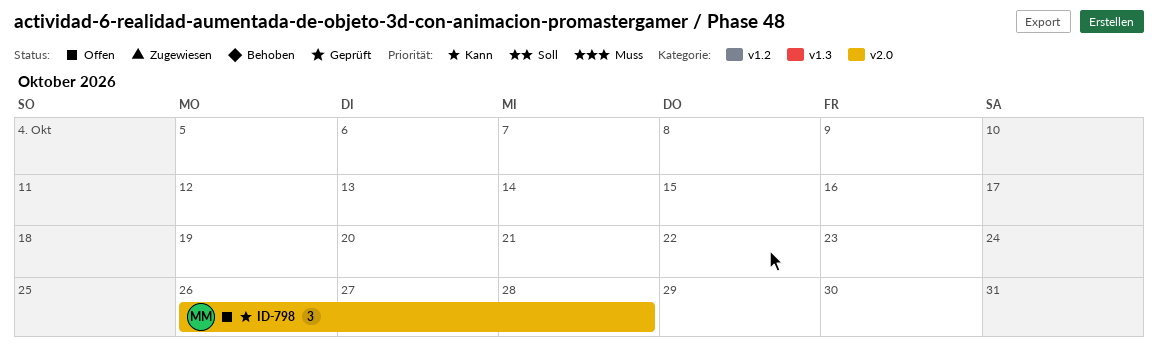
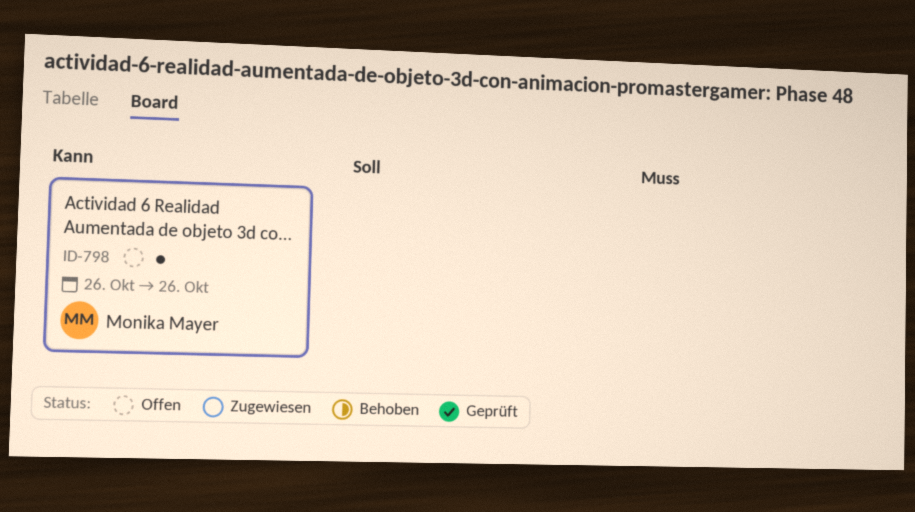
ID-798, estimate: 3 -> 1
ID-798, due: Oct 28 -> Oct 26

